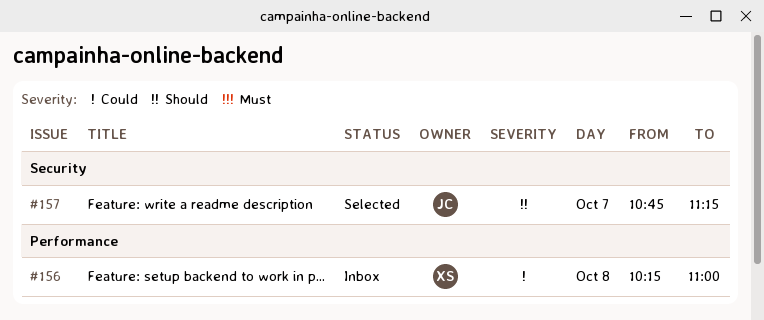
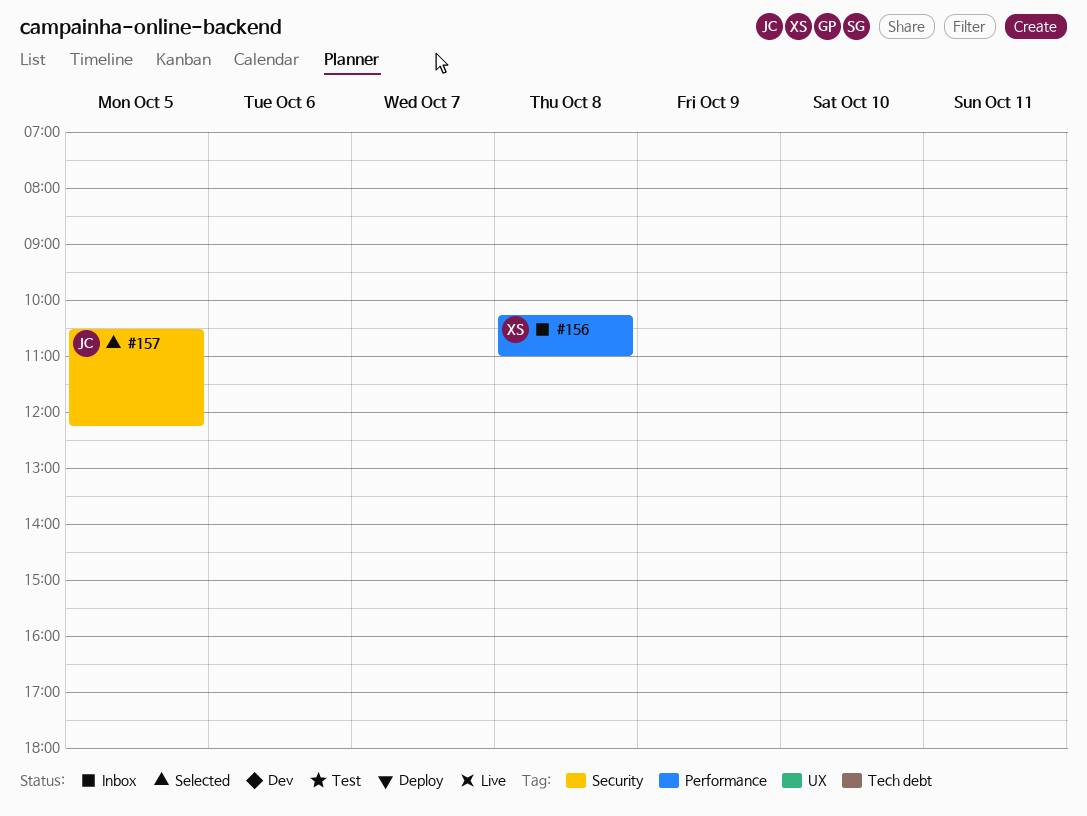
#157, day: Oct 7 -> Oct 5
#157, begins: 10:45 -> 10:30
#157, ends: 11:15 -> 12:15

